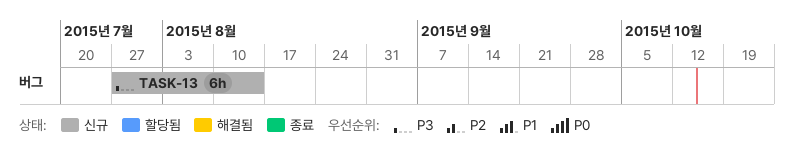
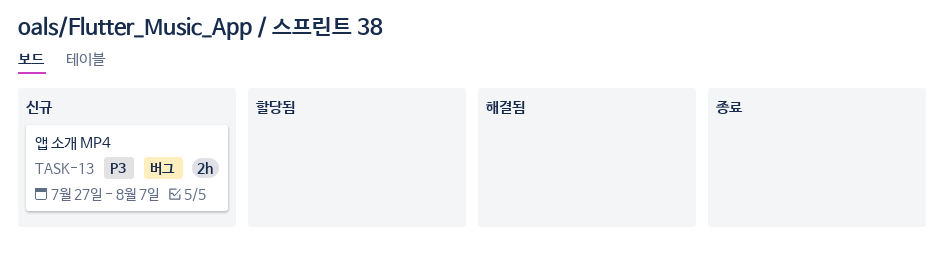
TASK-13, estimate: 6h -> 2h
TASK-13, due: Aug 14 -> Aug 7

